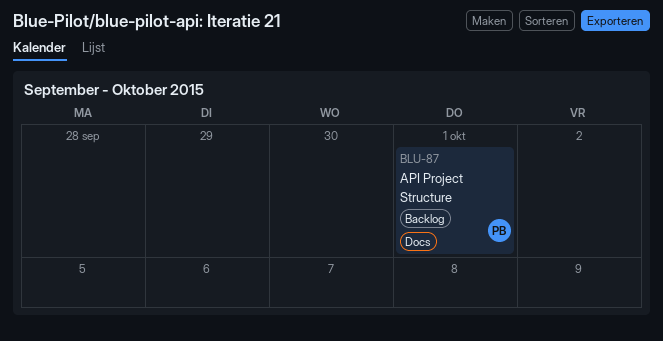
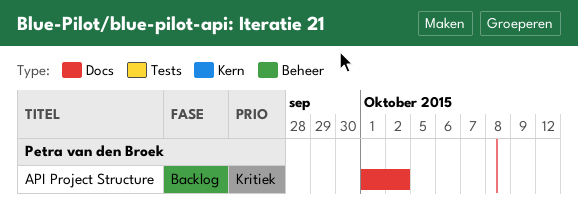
API Project Structure, due: Oct 1 -> Oct 2

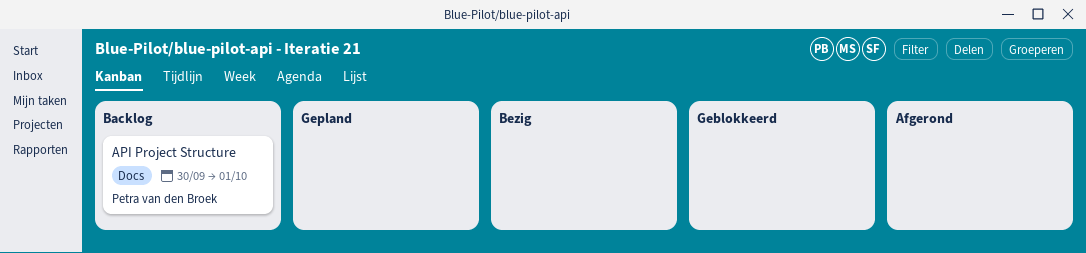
API Project Structure, start: Oct 1 -> Sep 30
API Project Structure, due: Oct 2 -> Oct 1

